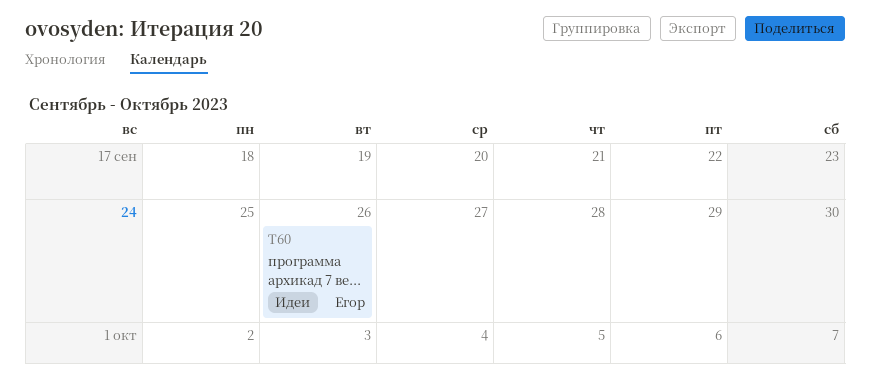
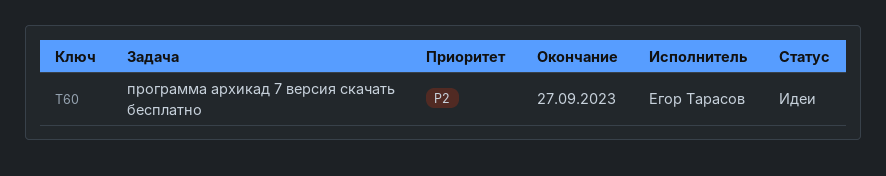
T60, due: Sep 26 -> Sep 27

